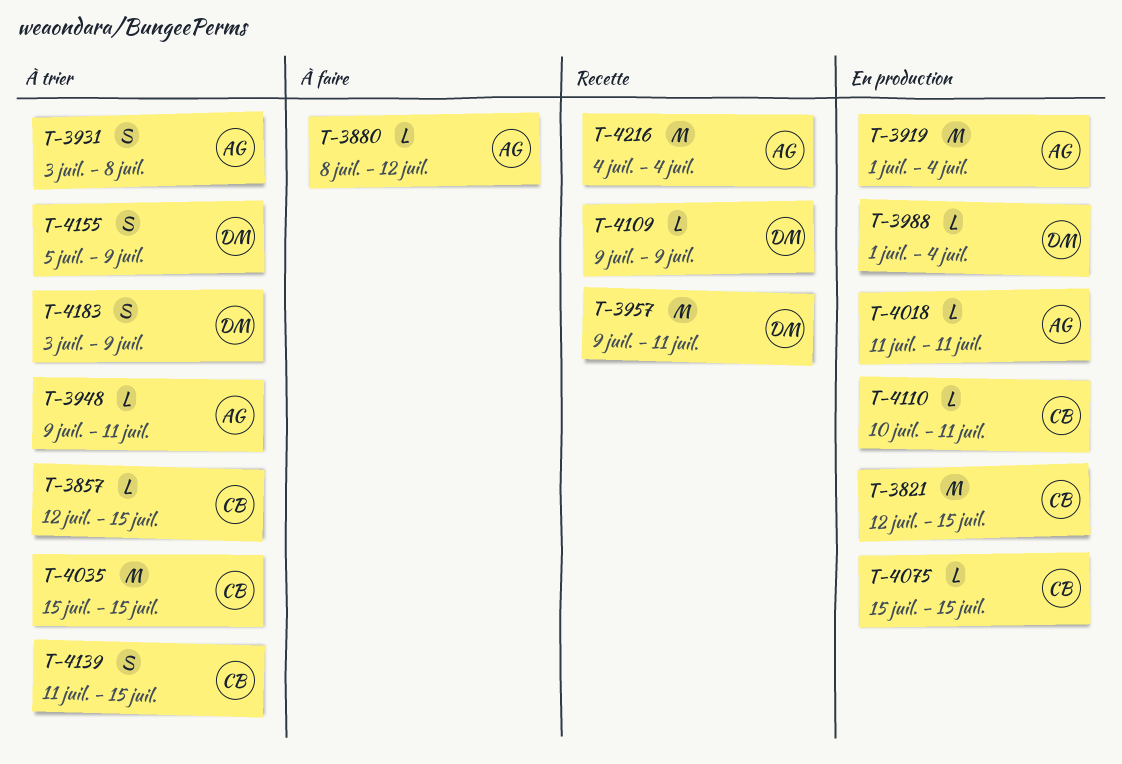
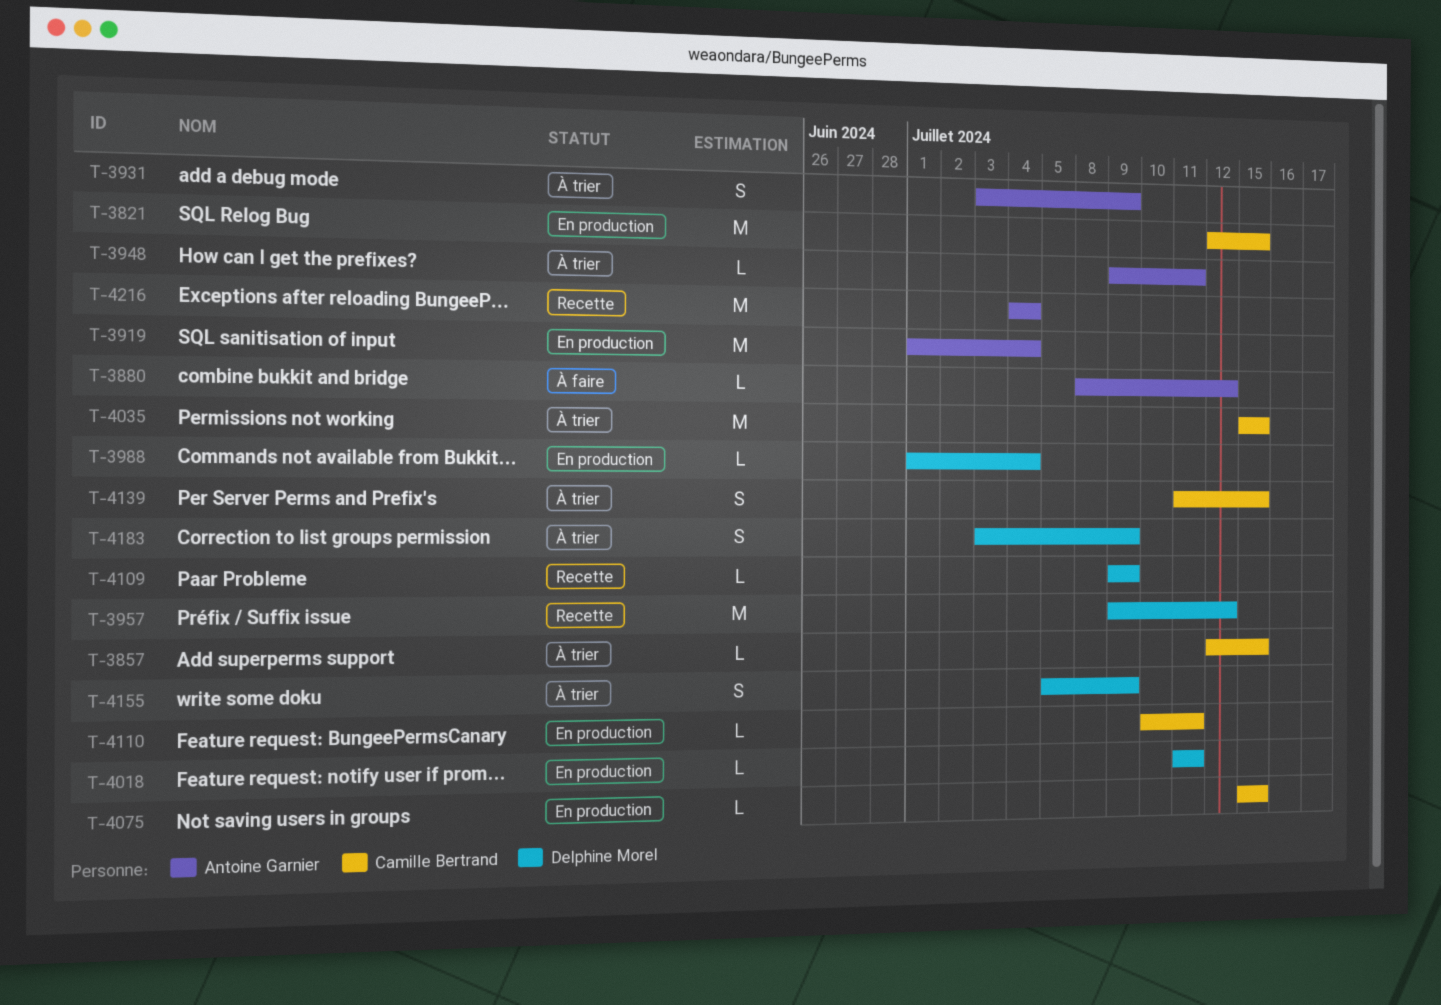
T-3931, due: Jul 8 -> Jul 9
T-3957, due: Jul 11 -> Jul 12
T-4018, owner: Antoine Garnier -> Delphine Morel

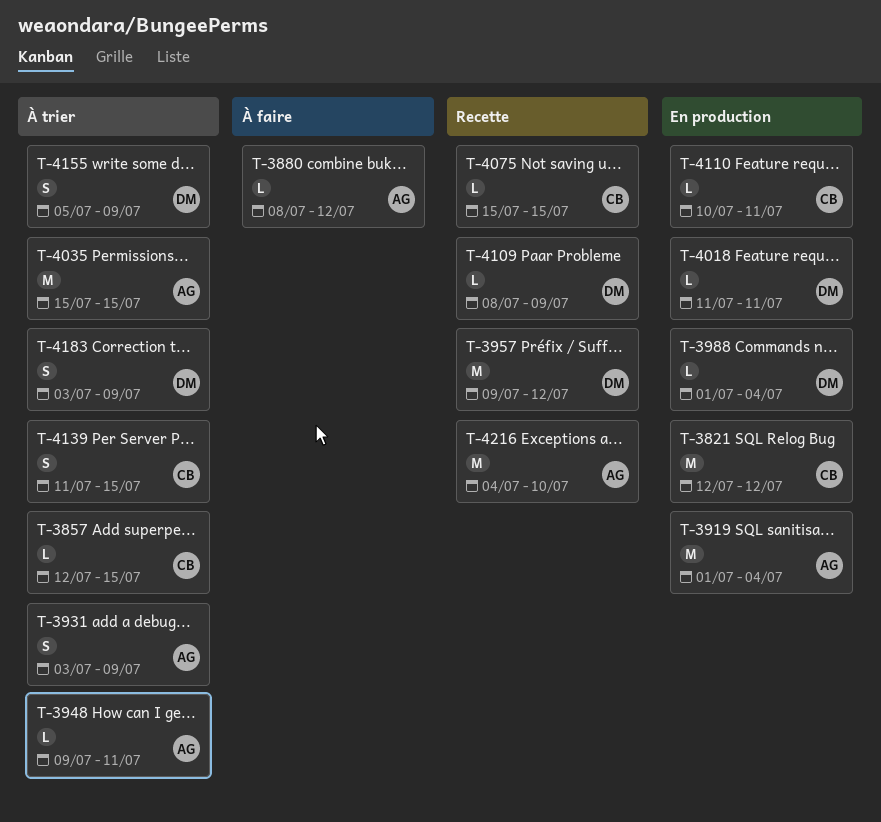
T-3821, due: Jul 15 -> Jul 12
T-4035, owner: Camille Bertrand -> Antoine Garnier
T-4075, status: En production -> Recette
T-4109, start: Jul 9 -> Jul 8
T-4216, due: Jul 4 -> Jul 10

